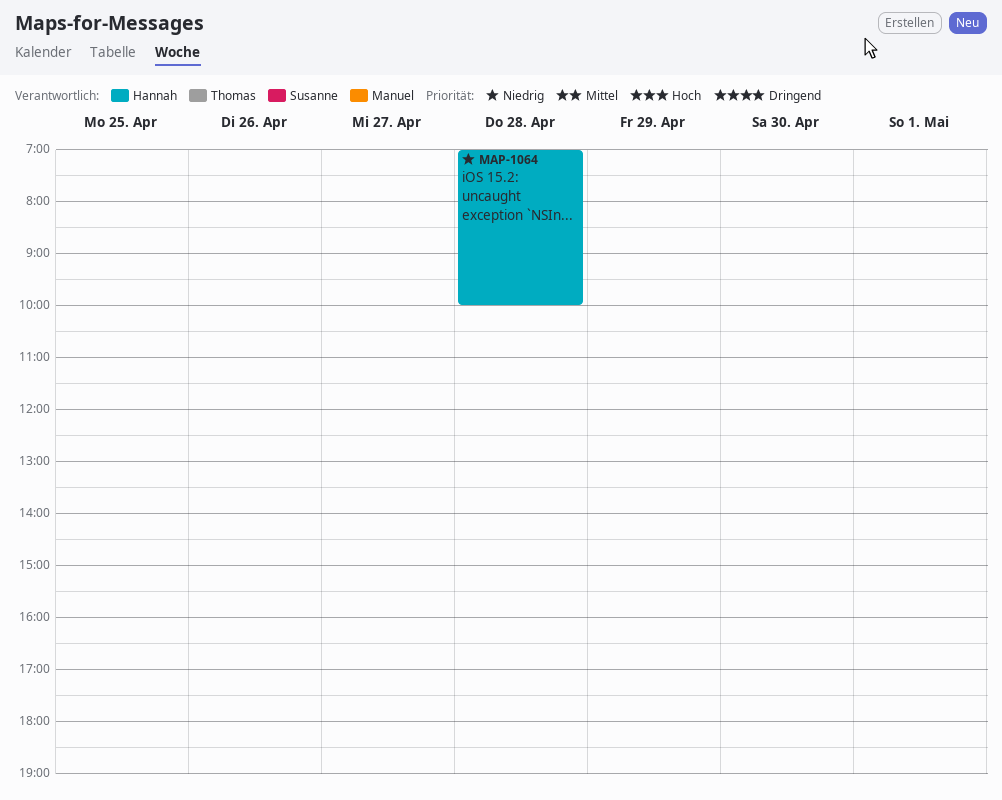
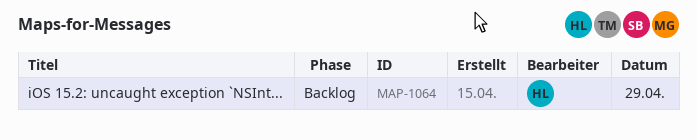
MAP-1064, day: Apr 28 -> Apr 29

